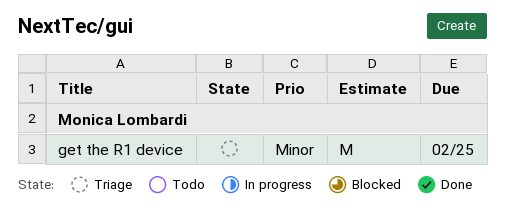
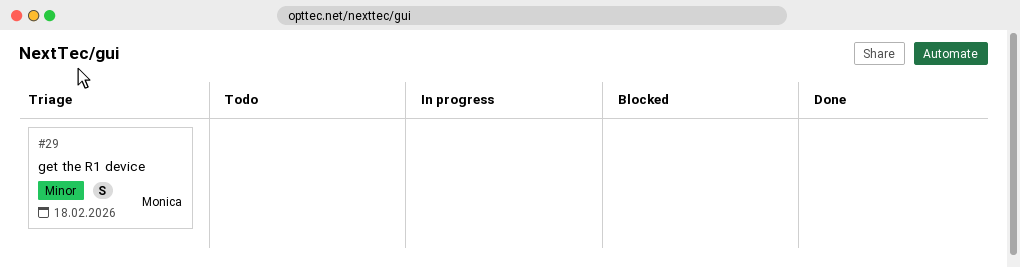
get the R1 device, estimate: M -> S
get the R1 device, due: Feb 25 -> Feb 18

